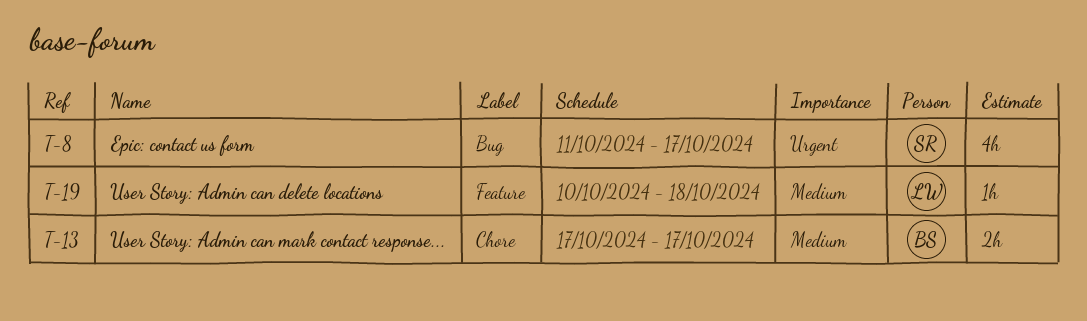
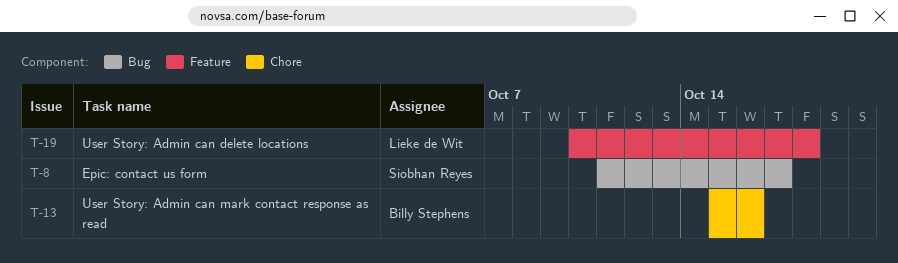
T-13, start: Oct 17 -> Oct 15
T-13, due: Oct 17 -> Oct 16

